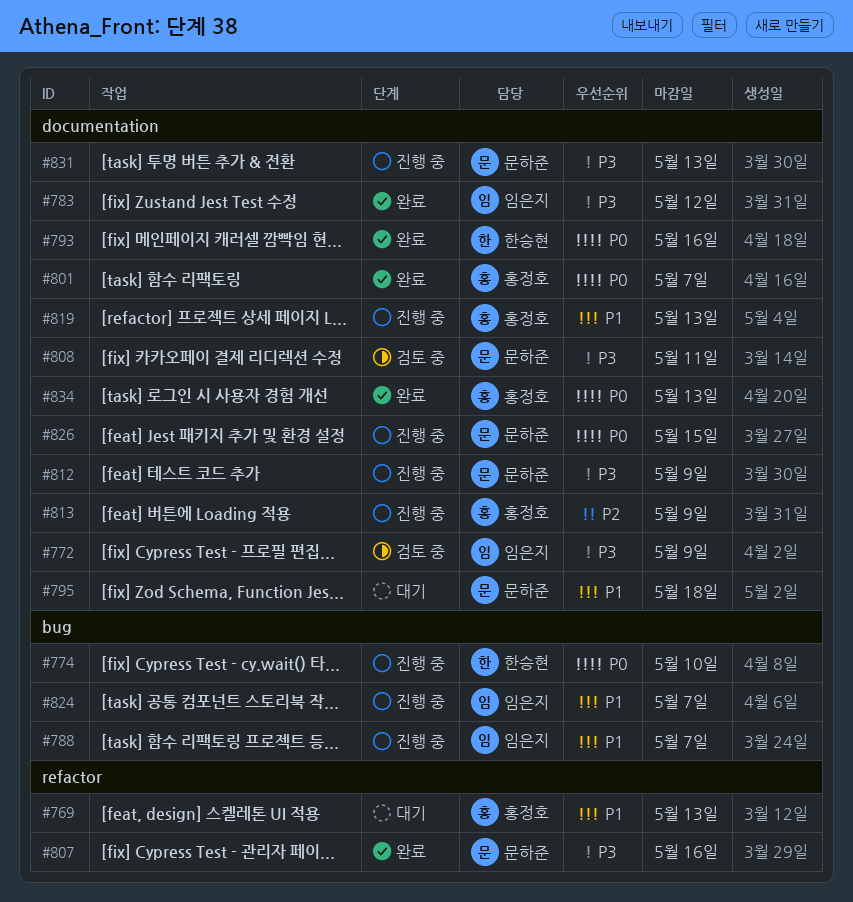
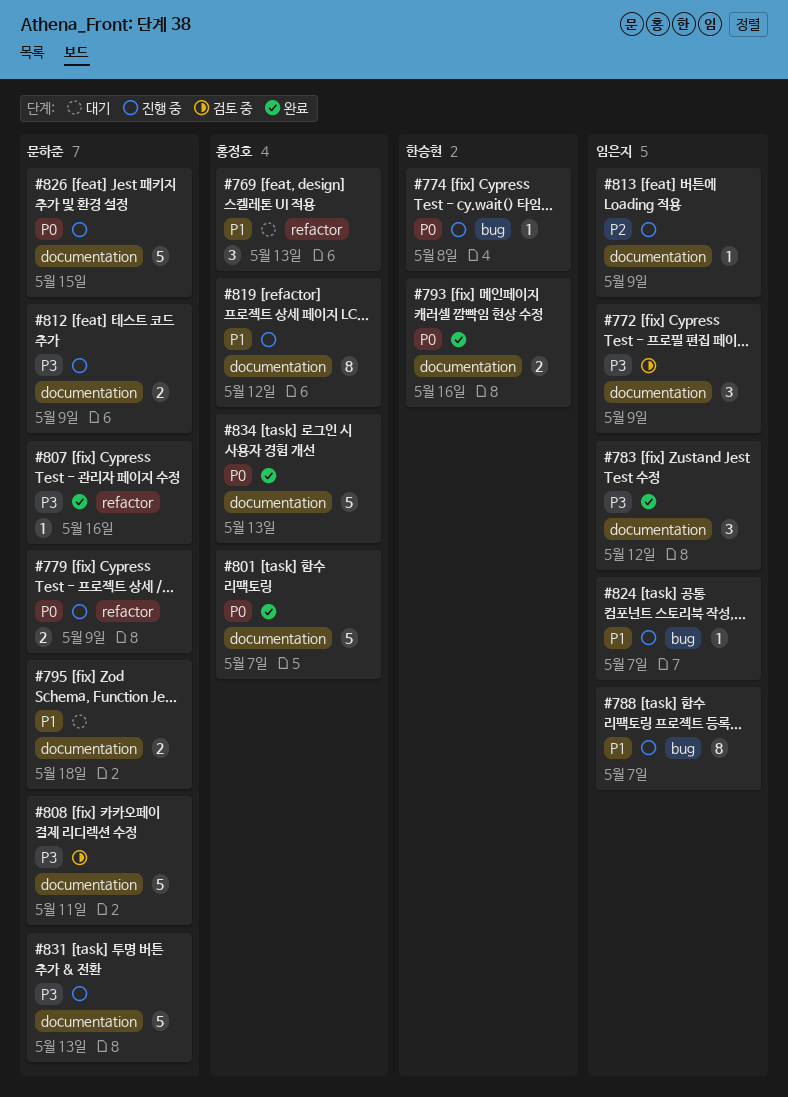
#774, due: May 10 -> May 8
#779: none -> present
#813, owner: 홍정호 -> 임은지
#819, due: May 13 -> May 12

